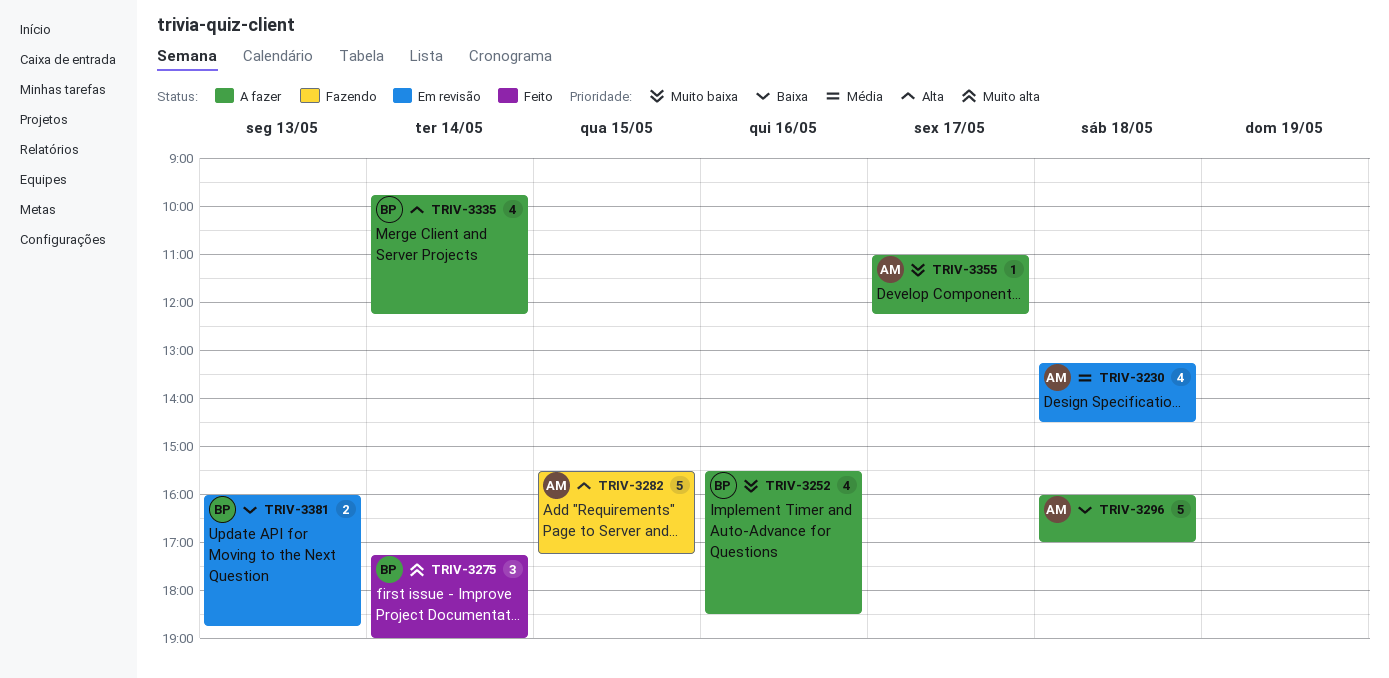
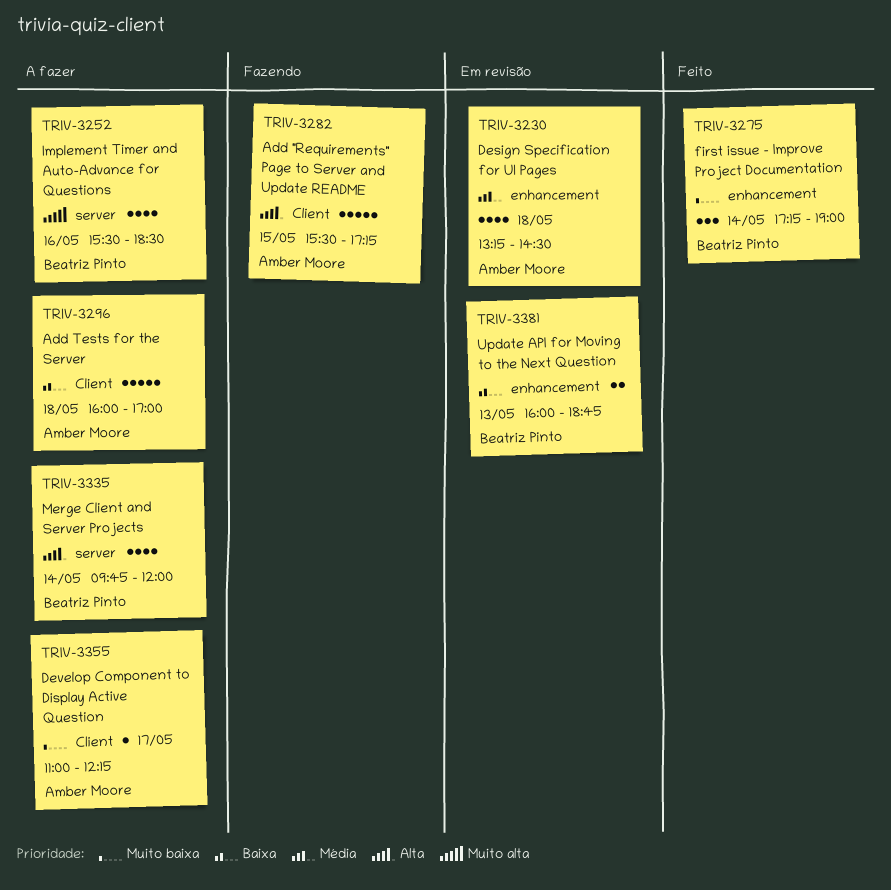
TRIV-3252, priority: Muito baixa -> Muito alta
TRIV-3275, priority: Muito alta -> Muito baixa
TRIV-3335, ends: 12:15 -> 12:00

